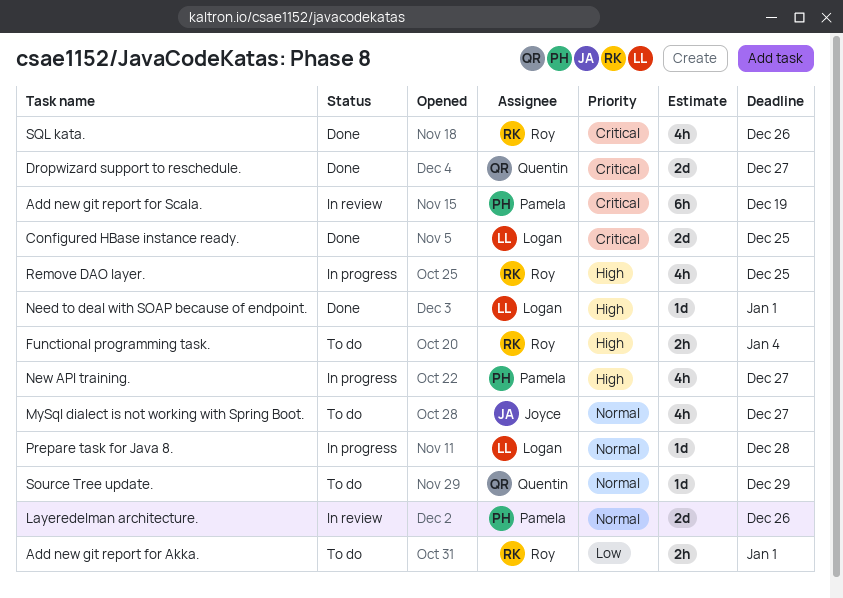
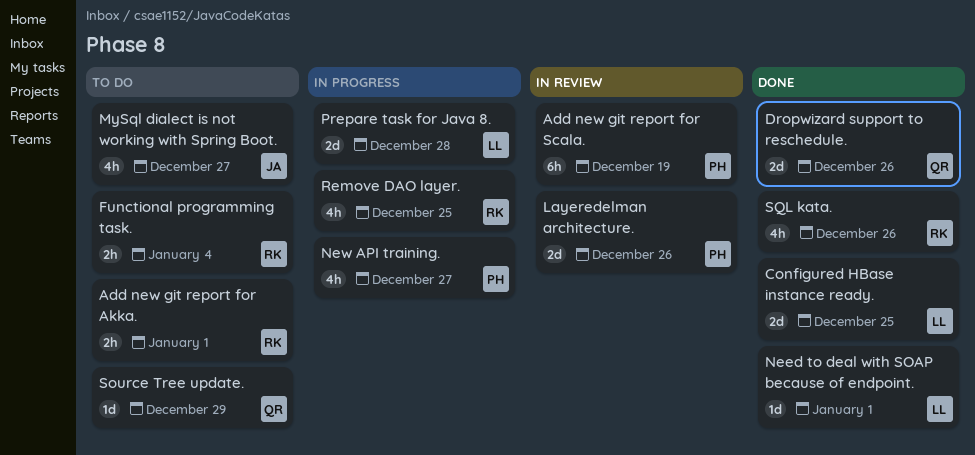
Dropwizard support to reschedule., due: Dec 27 -> Dec 26
Prepare task for Java 8., estimate: 1d -> 2d

